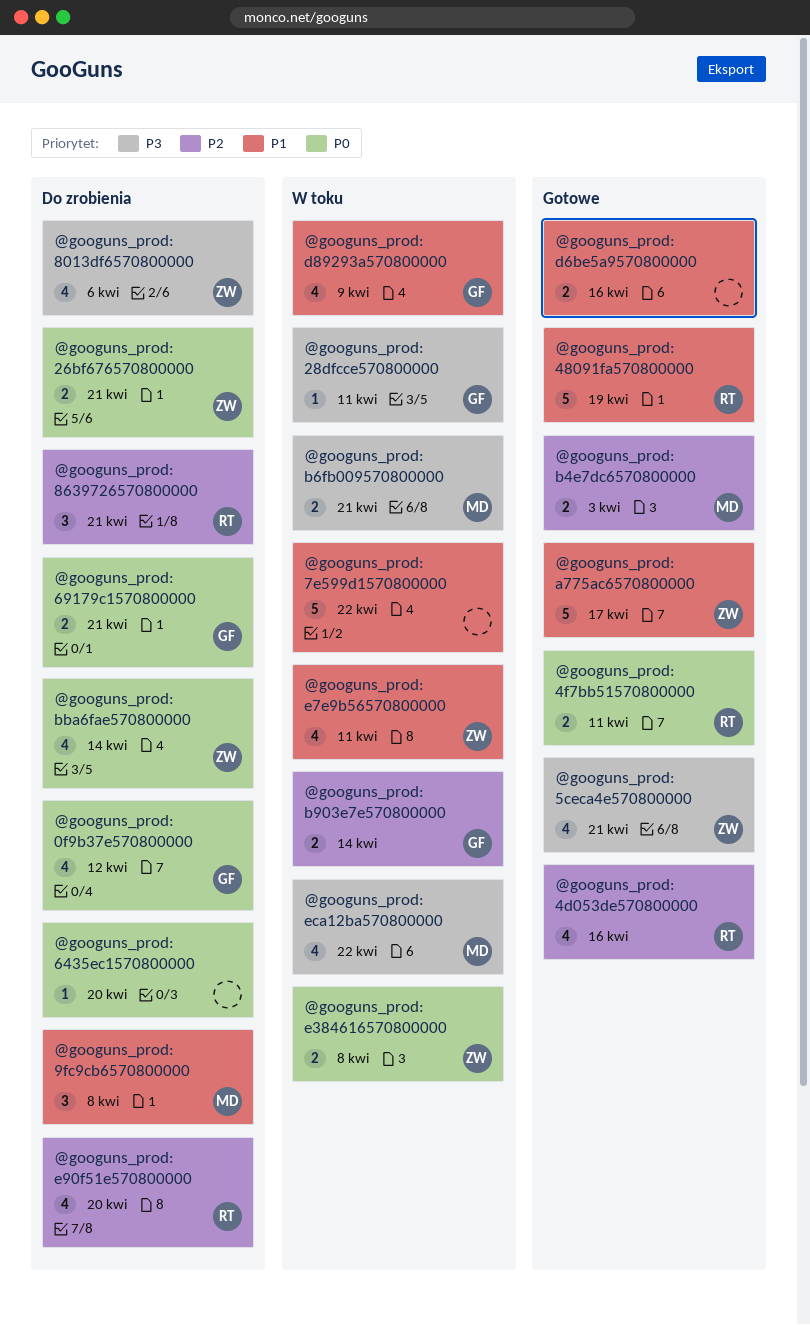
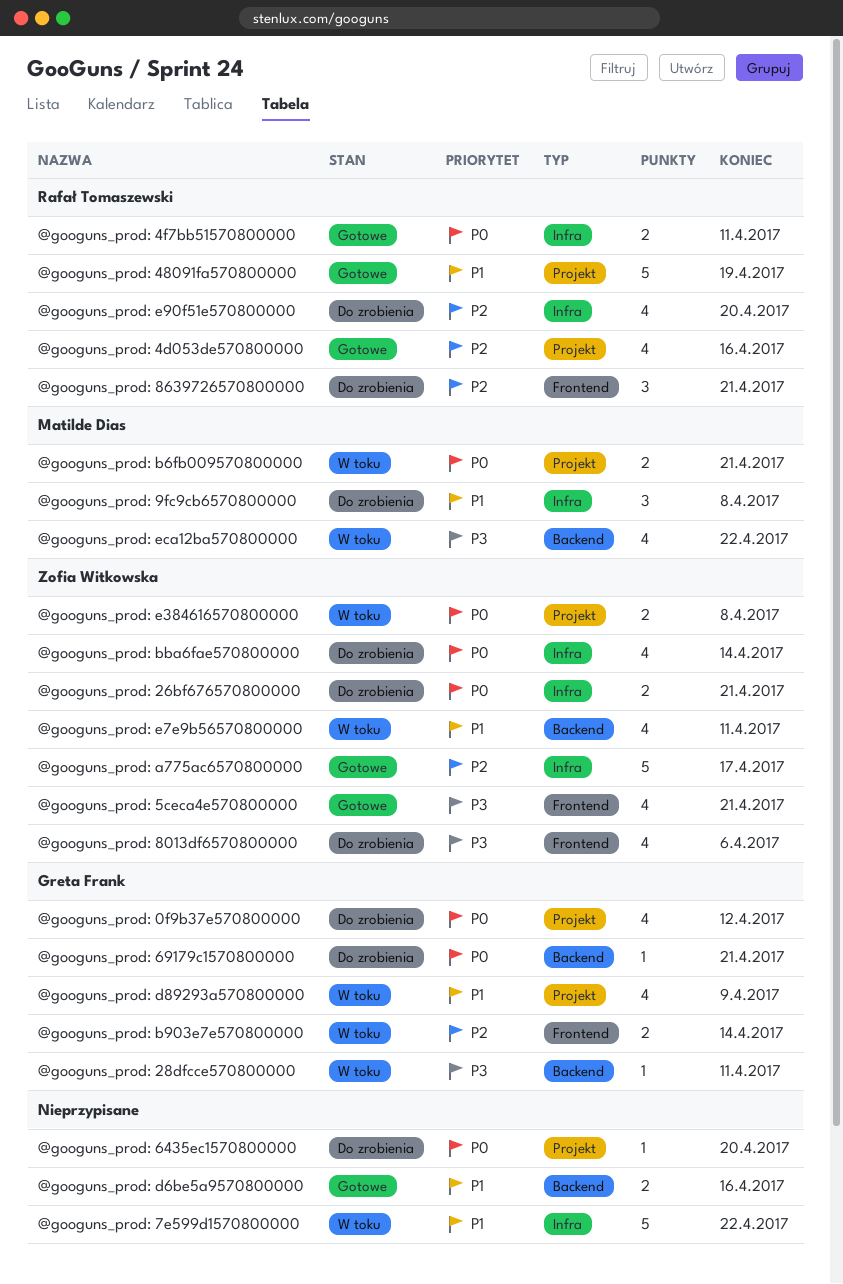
@googuns_prod: 69179c1570800000, estimate: 2 -> 1
@googuns_prod: a775ac6570800000, priority: P1 -> P2
@googuns_prod: b4e7dc6570800000: present -> none
@googuns_prod: b6fb009570800000, priority: P3 -> P0

